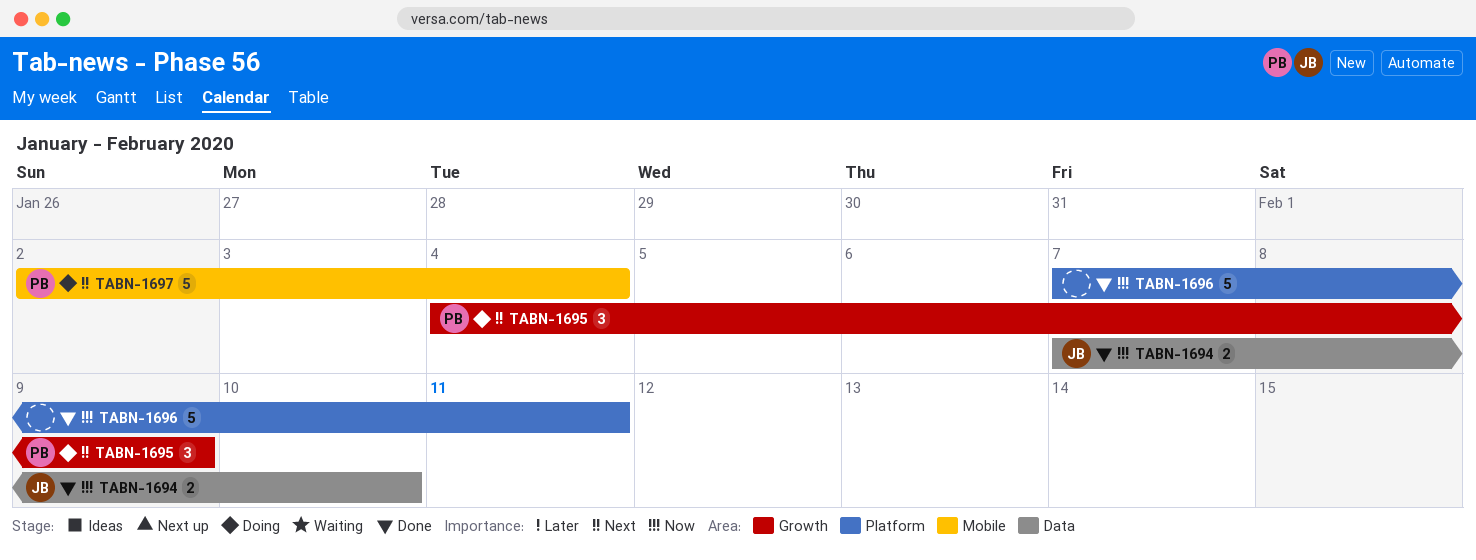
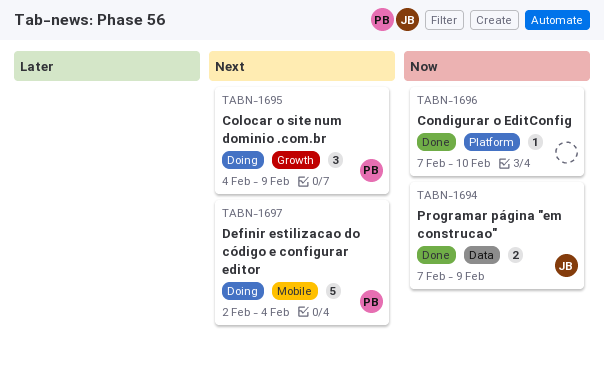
TABN-1694, due: Feb 10 -> Feb 9
TABN-1696, estimate: 5 -> 1
TABN-1696, due: Feb 11 -> Feb 10

